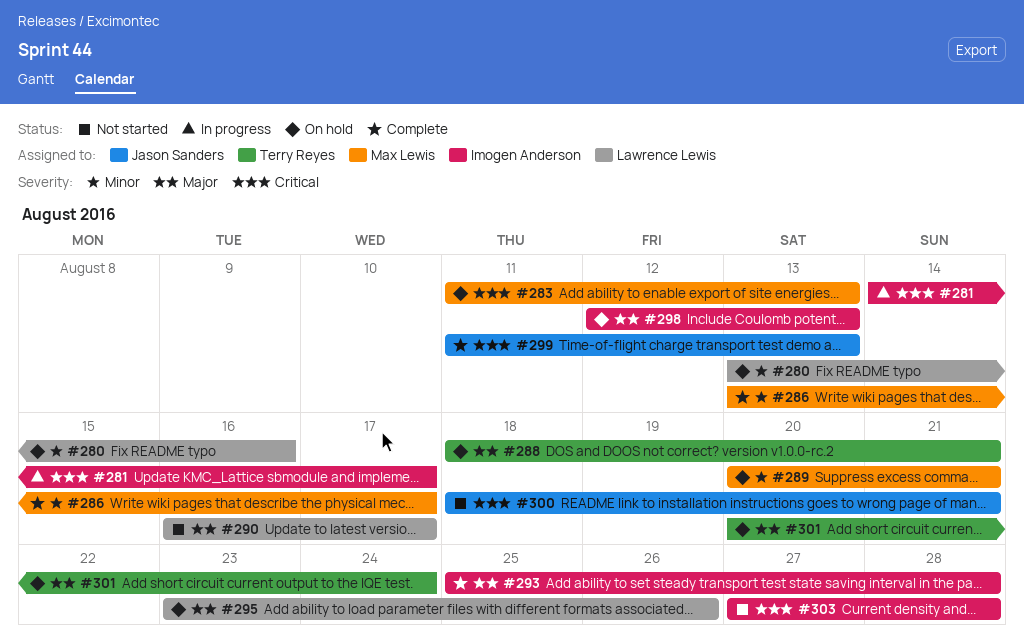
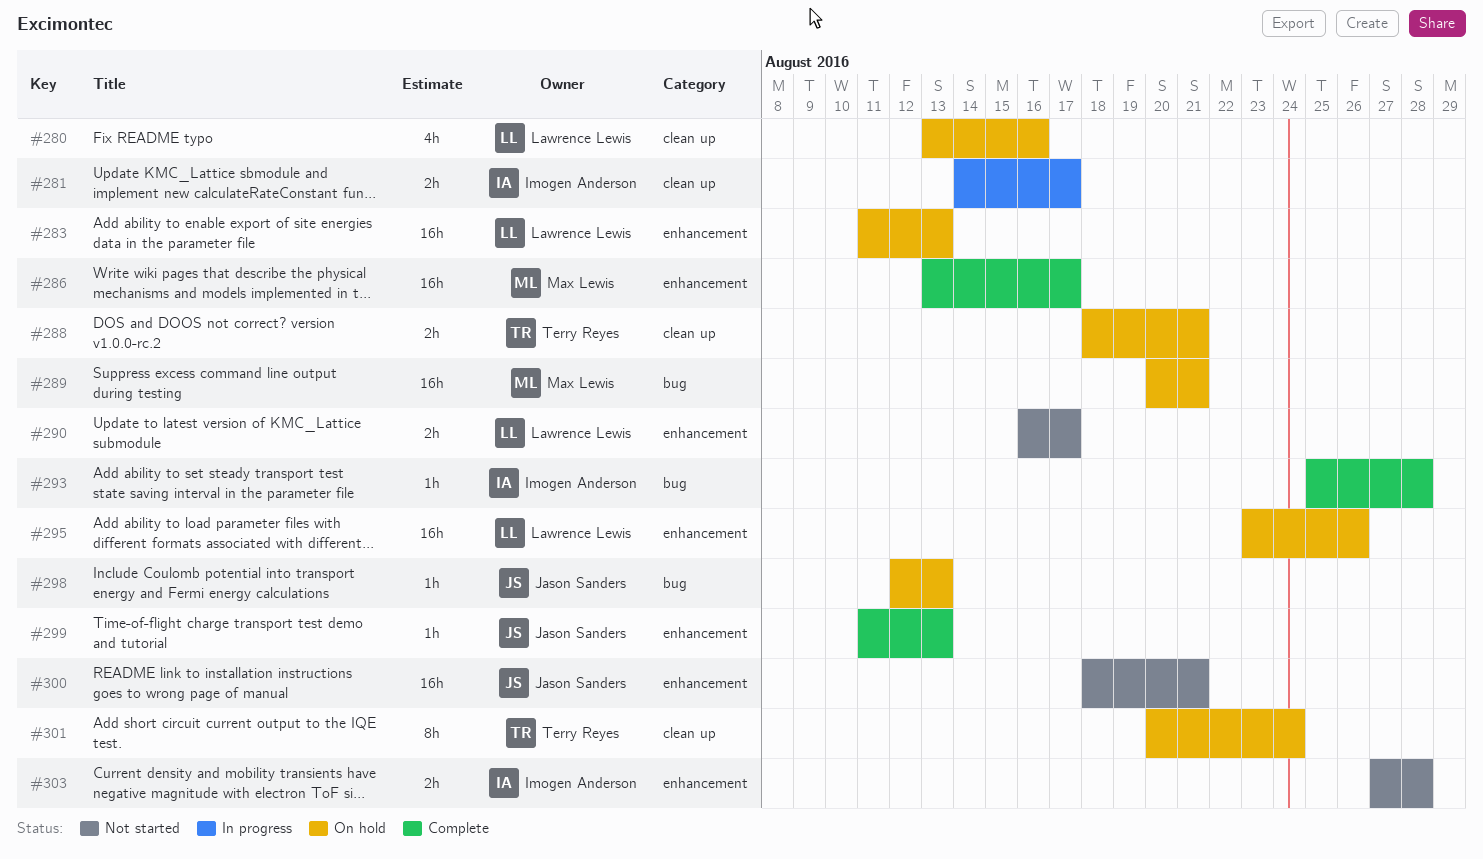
#283, owner: Max Lewis -> Lawrence Lewis
#298, owner: Imogen Anderson -> Jason Sanders

